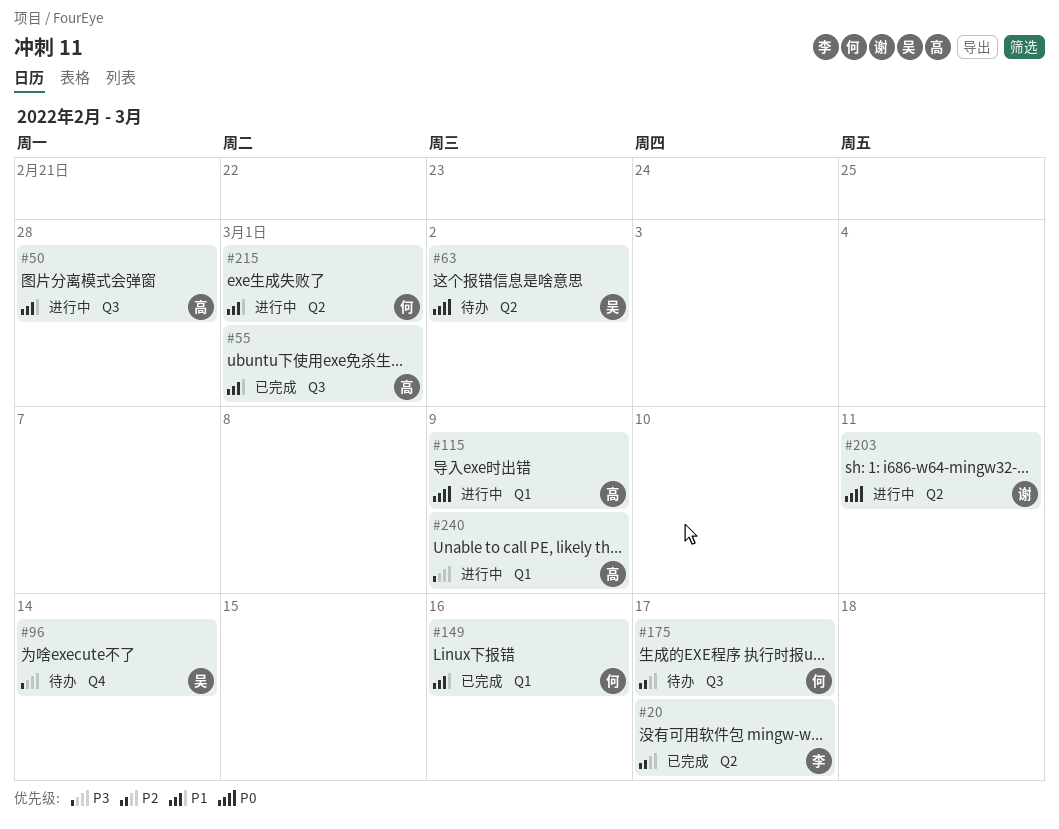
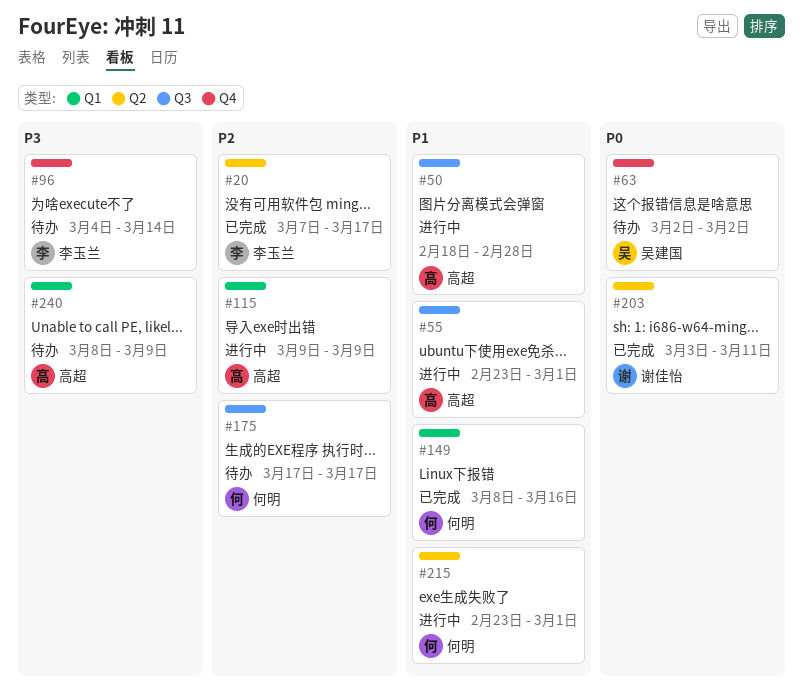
#55, status: 已完成 -> 进行中
#63, label: Q2 -> Q4
#96, owner: 吴建国 -> 李玉兰
#115, priority: P0 -> P2
#203, status: 进行中 -> 已完成
#240, status: 进行中 -> 待办

